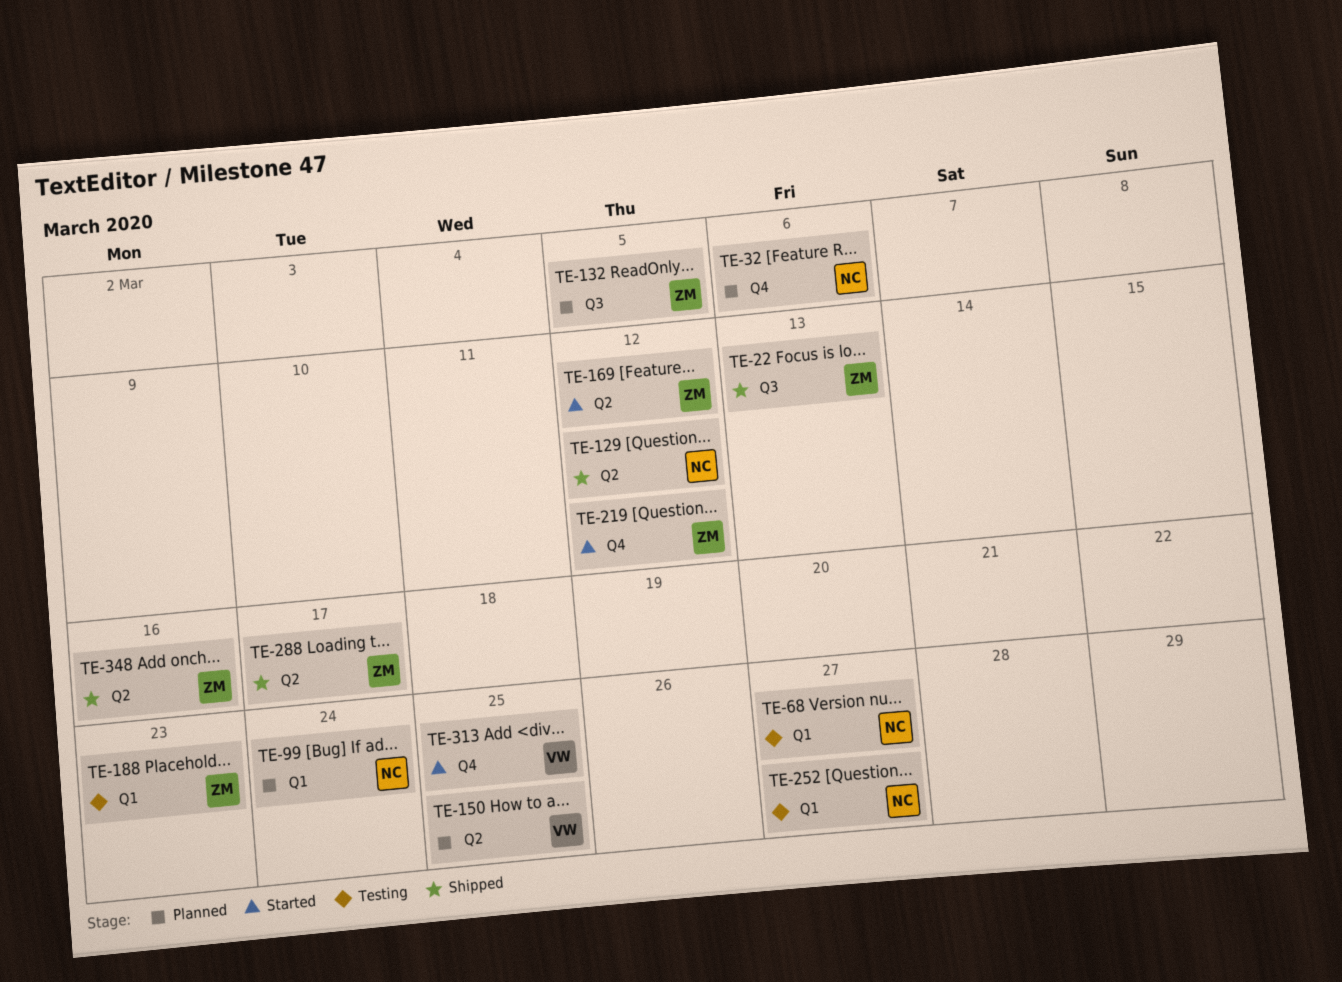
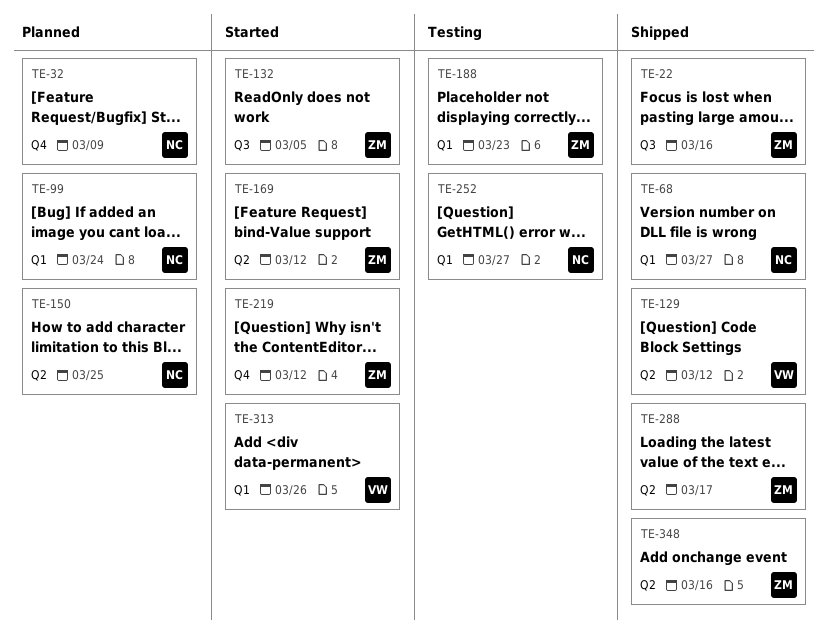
TE-22, due: Mar 13 -> Mar 16
TE-32, due: Mar 6 -> Mar 9
TE-68, status: Testing -> Shipped
TE-129, owner: NC -> VW
TE-132, status: Planned -> Started
TE-150, owner: VW -> NC
TE-313, label: Q4 -> Q1
TE-313, due: Mar 25 -> Mar 26

